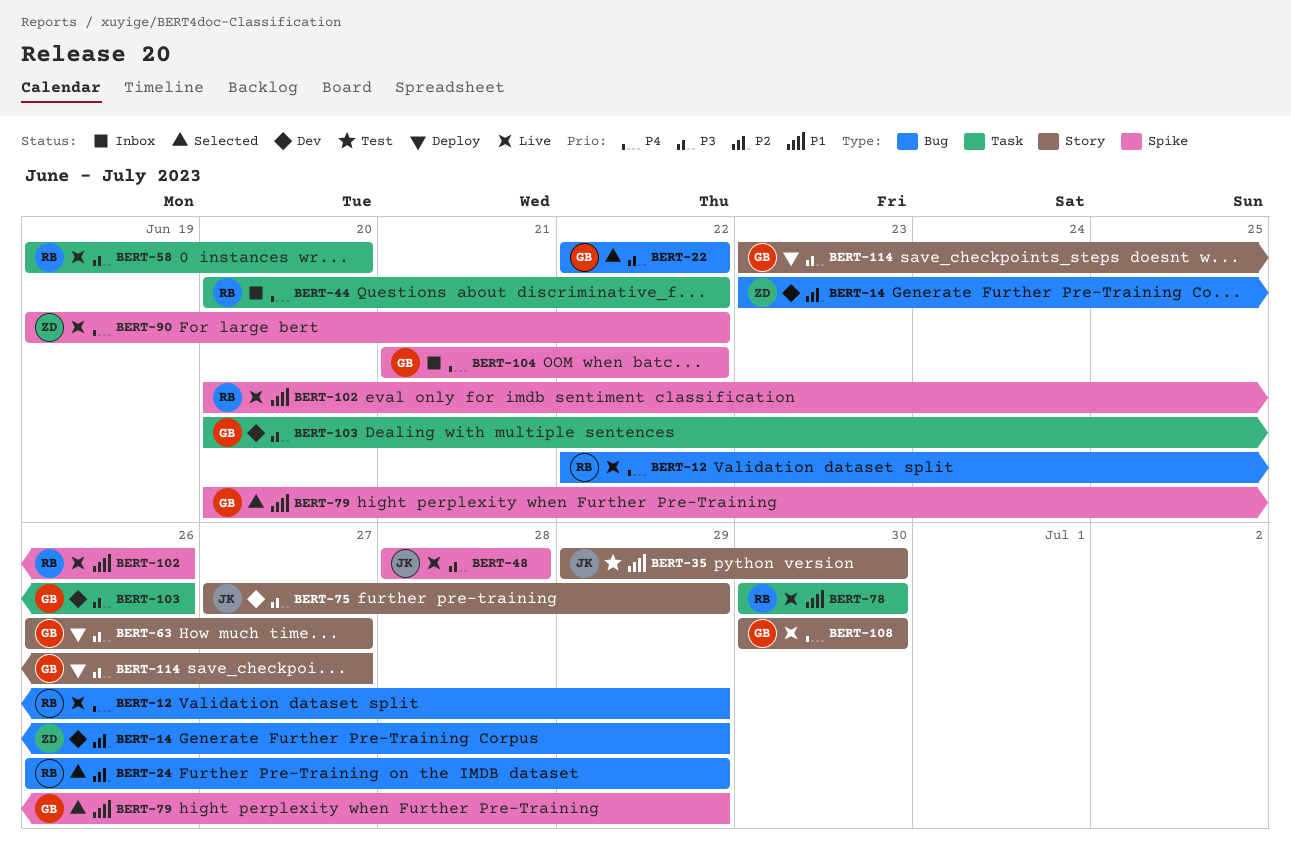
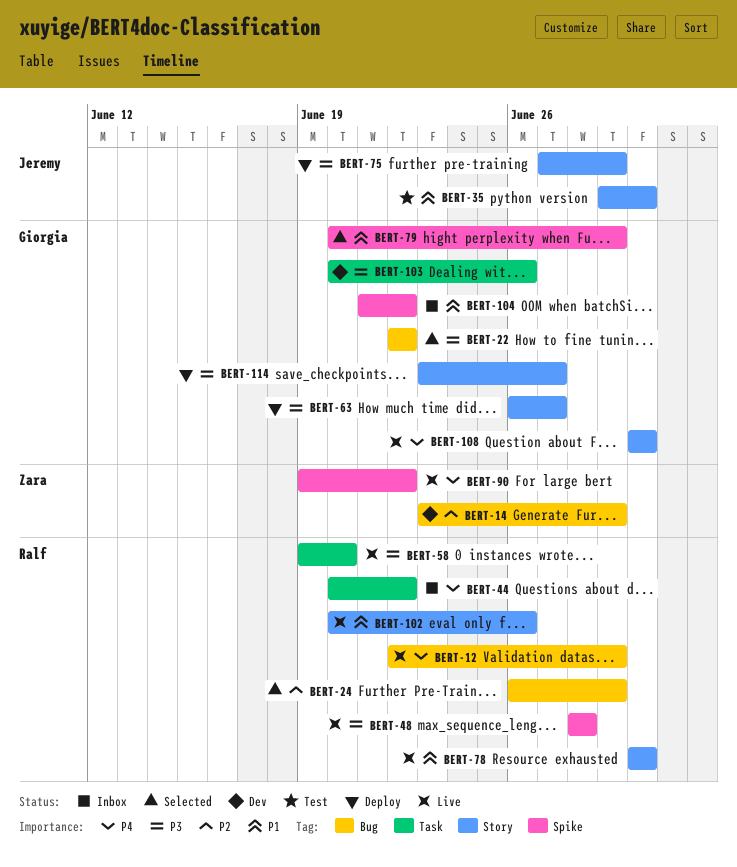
BERT-48, owner: Jeremy -> Ralf
BERT-75, status: Dev -> Deploy
BERT-78, label: Task -> Story
BERT-102, label: Spike -> Story
BERT-104, priority: P4 -> P1

